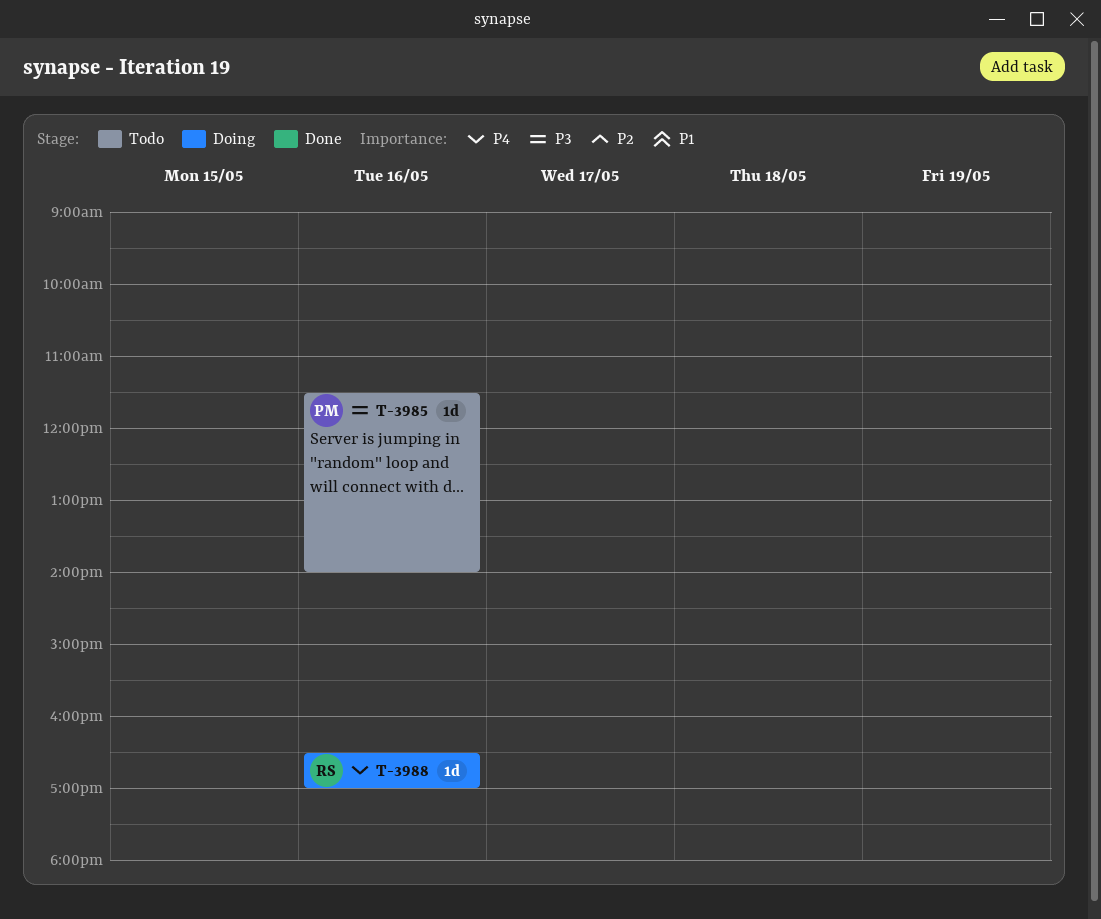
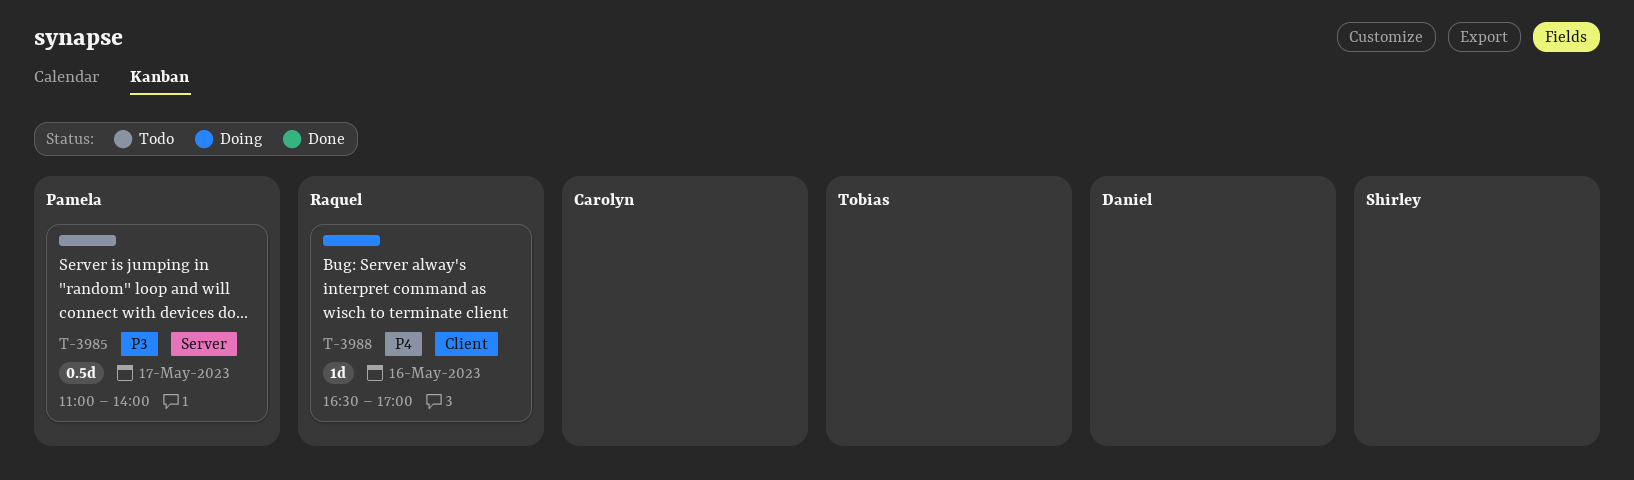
T-3985, estimate: 1d -> 0.5d
T-3985, day: May 16 -> May 17
T-3985, begins: 11:30 -> 11:00

